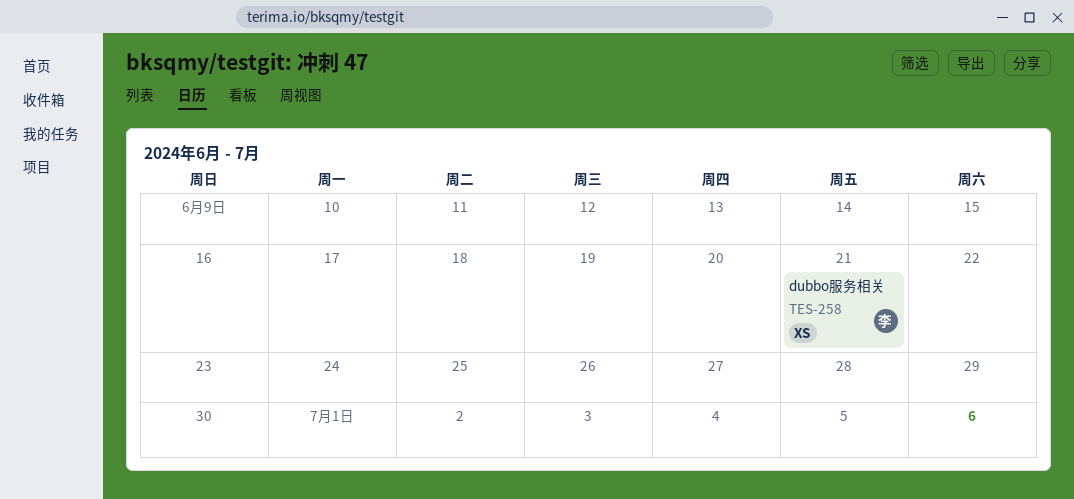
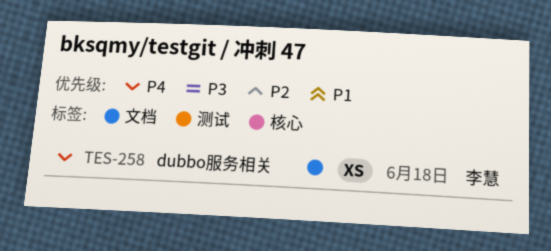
TES-258, due: Jun 21 -> Jun 18

